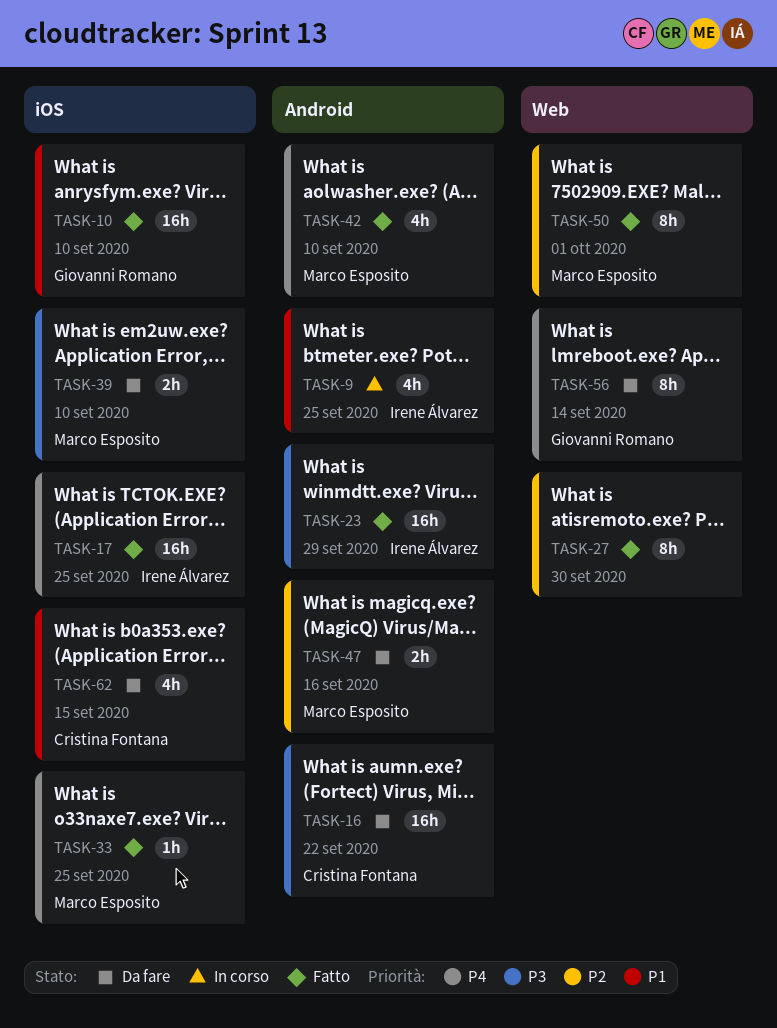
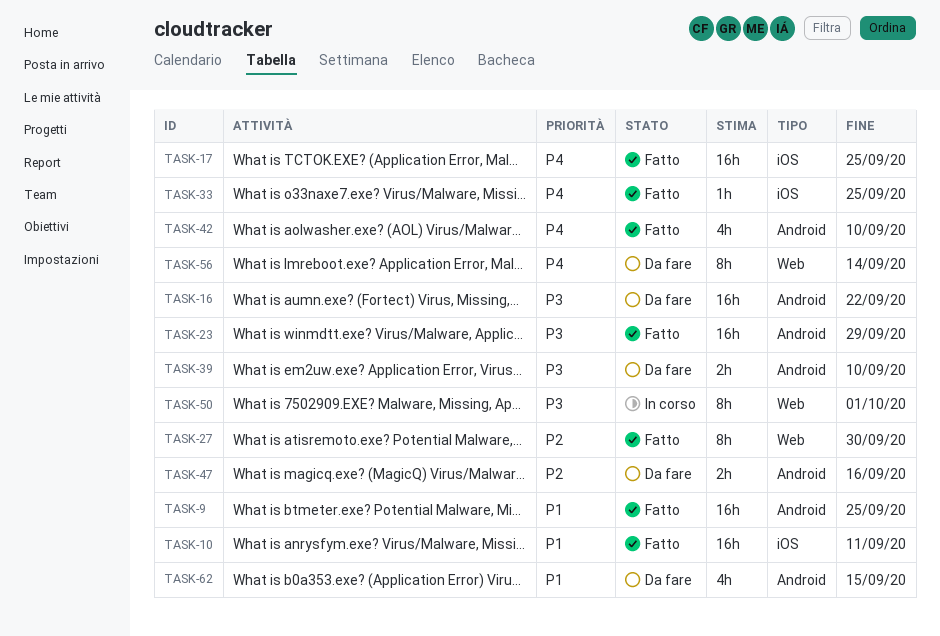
TASK-9, status: In corso -> Fatto
TASK-9, estimate: 4h -> 16h
TASK-10, due: Sep 10 -> Sep 11
TASK-39, label: iOS -> Android
TASK-50, status: Fatto -> In corso
TASK-50, priority: P2 -> P3
TASK-62, label: iOS -> Android

